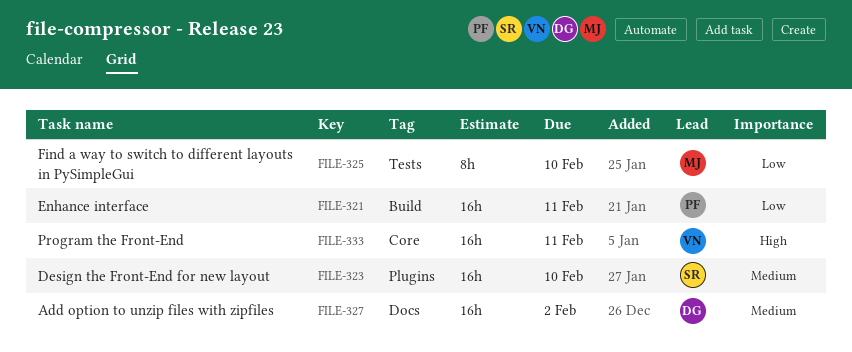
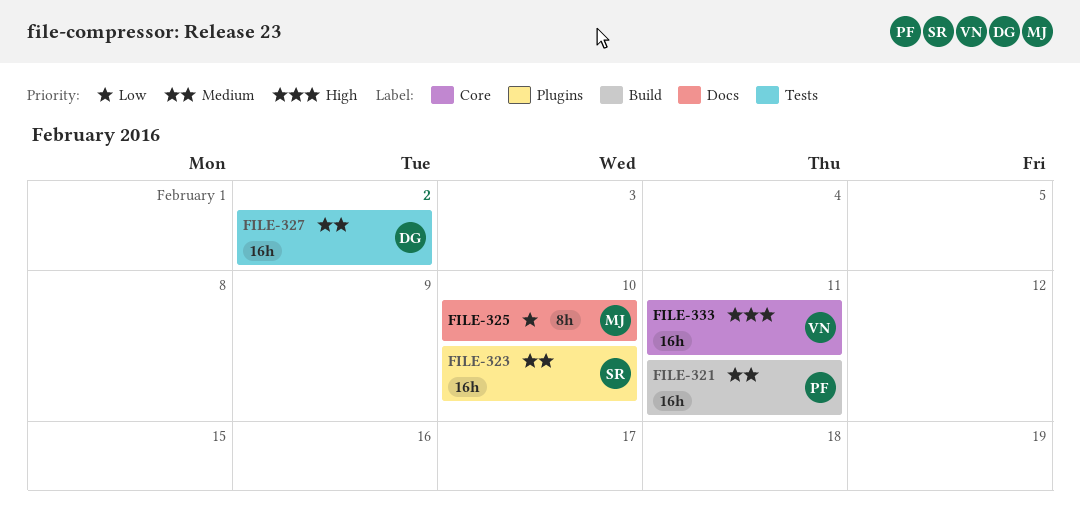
FILE-321, priority: Low -> Medium
FILE-325, label: Tests -> Docs
FILE-327, label: Docs -> Tests

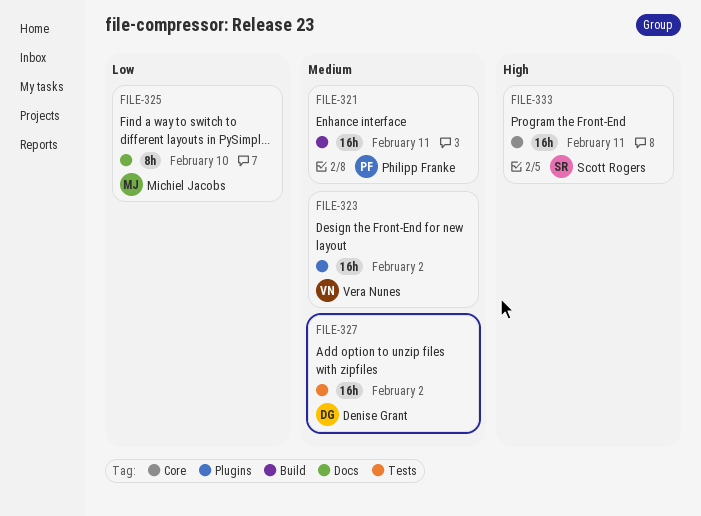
FILE-323, owner: Scott Rogers -> Vera Nunes
FILE-323, due: Feb 10 -> Feb 2
FILE-333, owner: Vera Nunes -> Scott Rogers

